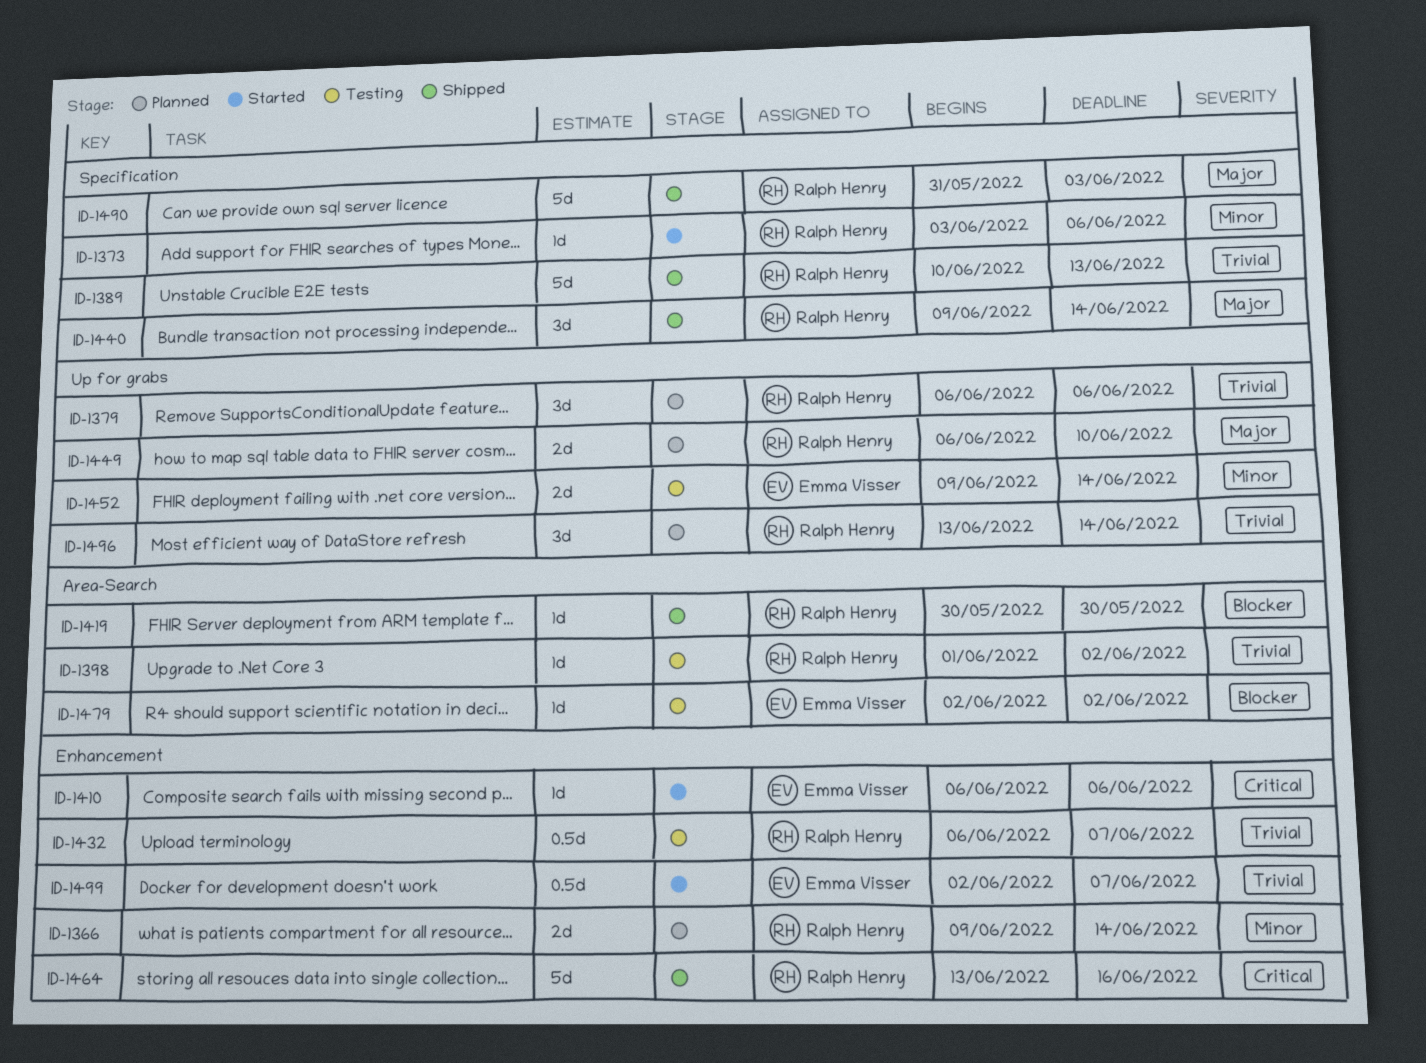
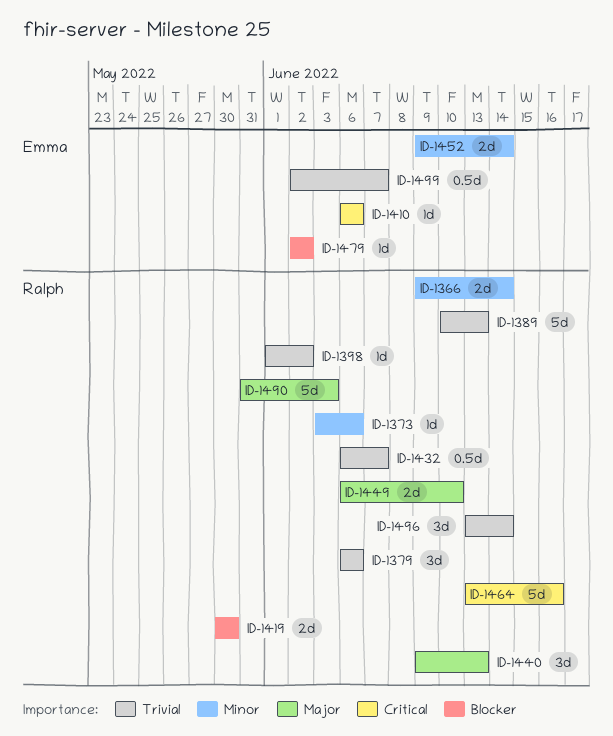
ID-1419, estimate: 1d -> 2d
ID-1440, due: Jun 14 -> Jun 13

